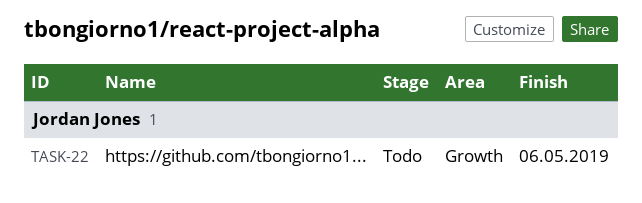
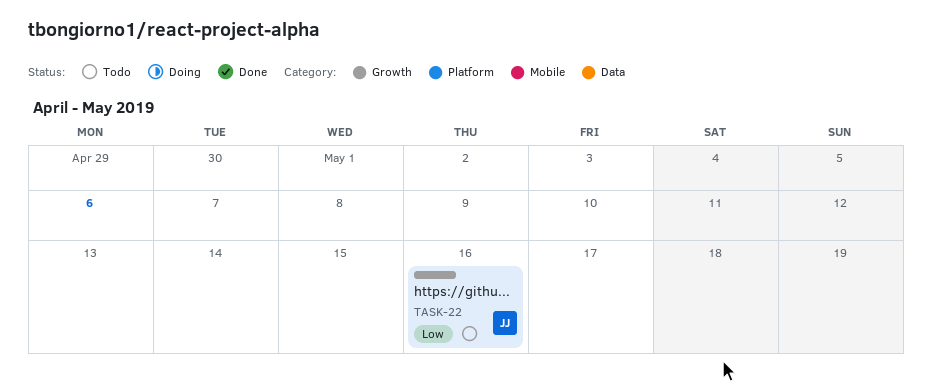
TASK-22, due: May 6 -> May 16

